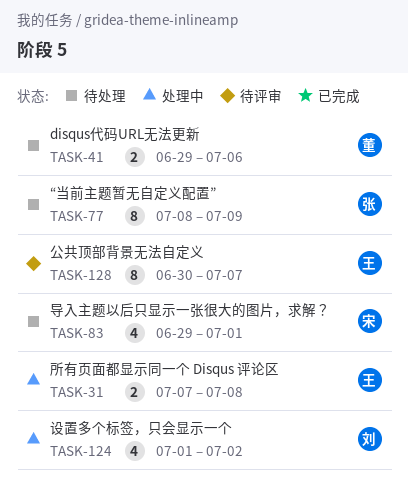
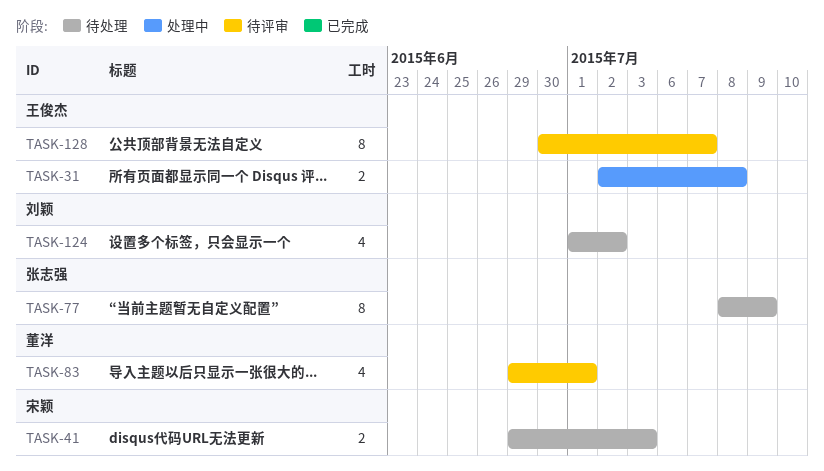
TASK-31, start: Jul 7 -> Jul 2
TASK-41, owner: 董洋 -> 宋颖
TASK-41, due: Jul 6 -> Jul 3
TASK-83, status: 待处理 -> 待评审
TASK-83, owner: 宋颖 -> 董洋
TASK-124, status: 处理中 -> 待处理

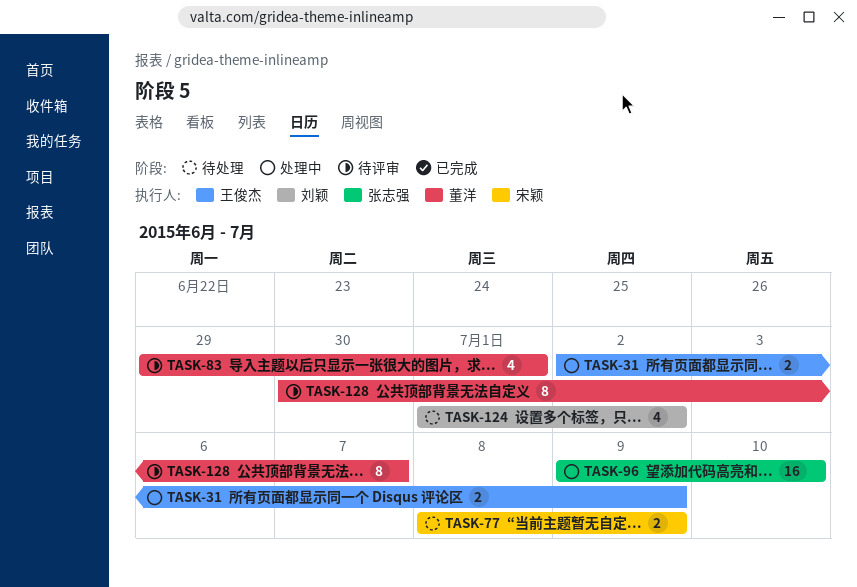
TASK-31, due: Jul 8 -> Jul 9
TASK-41: present -> none
TASK-77, owner: 张志强 -> 宋颖
TASK-77, estimate: 8 -> 2
TASK-96: none -> present
TASK-128, owner: 王俊杰 -> 董洋

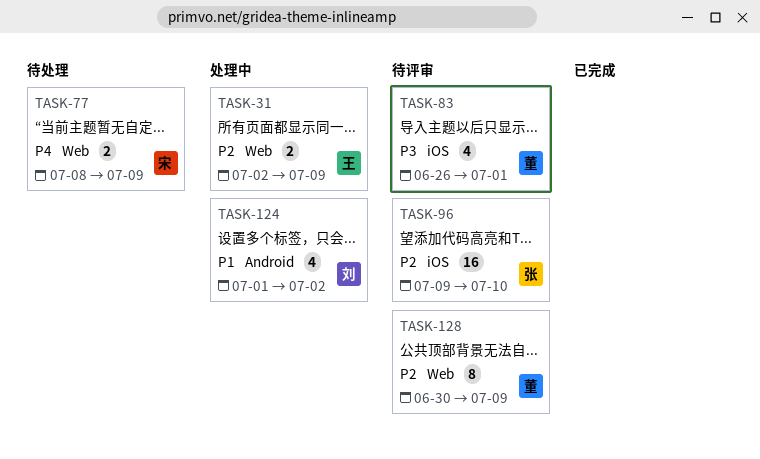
TASK-83, start: Jun 29 -> Jun 26
TASK-96, status: 处理中 -> 待评审
TASK-124, status: 待处理 -> 处理中
TASK-128, due: Jul 7 -> Jul 9

